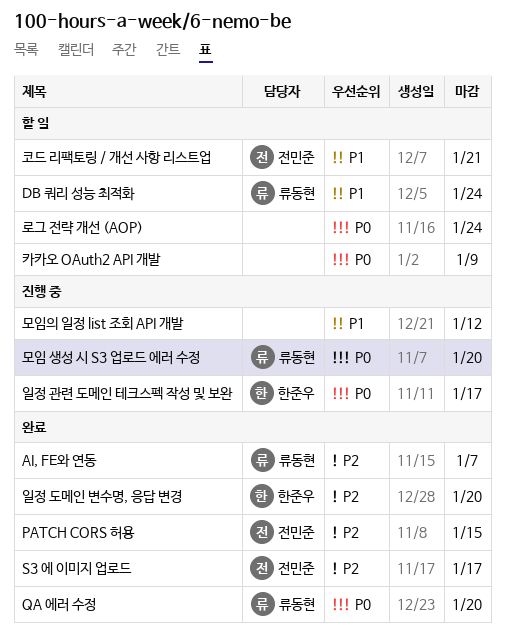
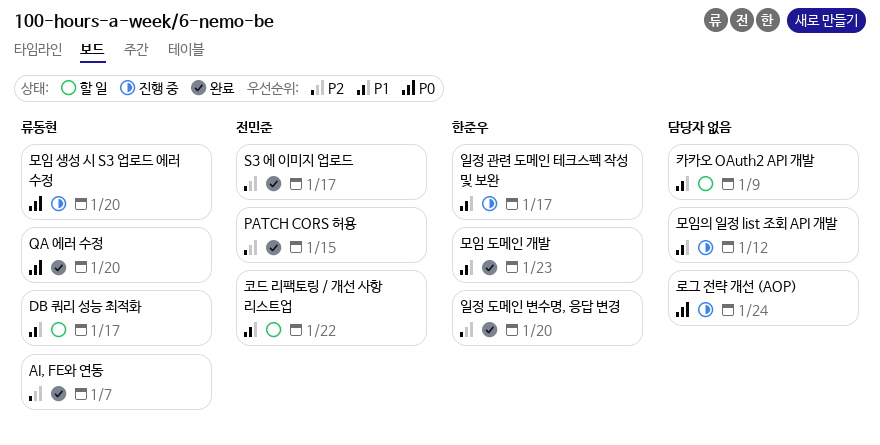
DB 쿼리 성능 최적화, due: Jan 24 -> Jan 17
로그 전략 개선 (AOP), status: 할 일 -> 진행 중
모임 도메인 개발: none -> present
일정 관련 도메인 테크스펙 작성 및 보완, priority: P0 -> P1
카카오 OAuth2 API 개발, priority: P0 -> P1
코드 리팩토링 / 개선 사항 리스트업, due: Jan 21 -> Jan 22

